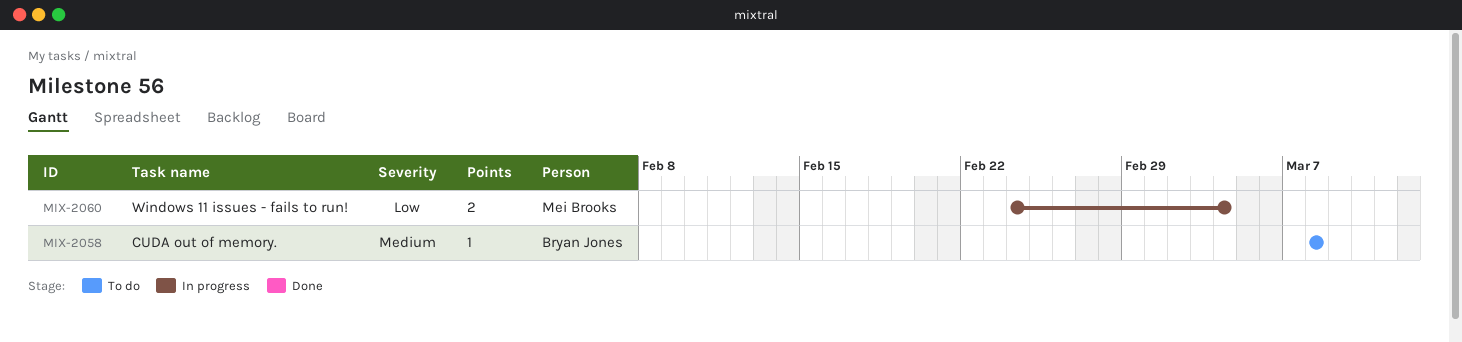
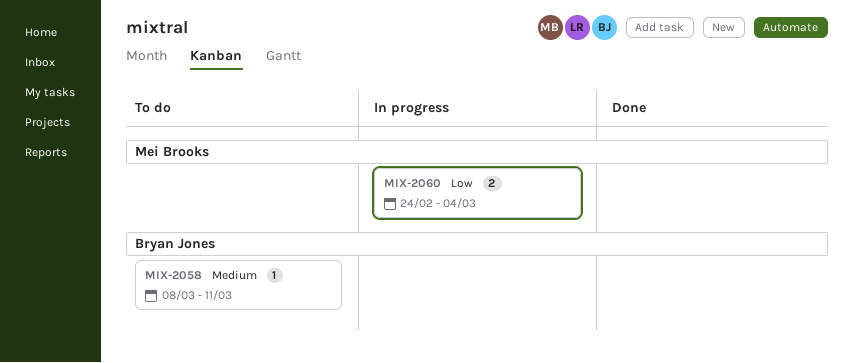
MIX-2058, due: Mar 8 -> Mar 11

